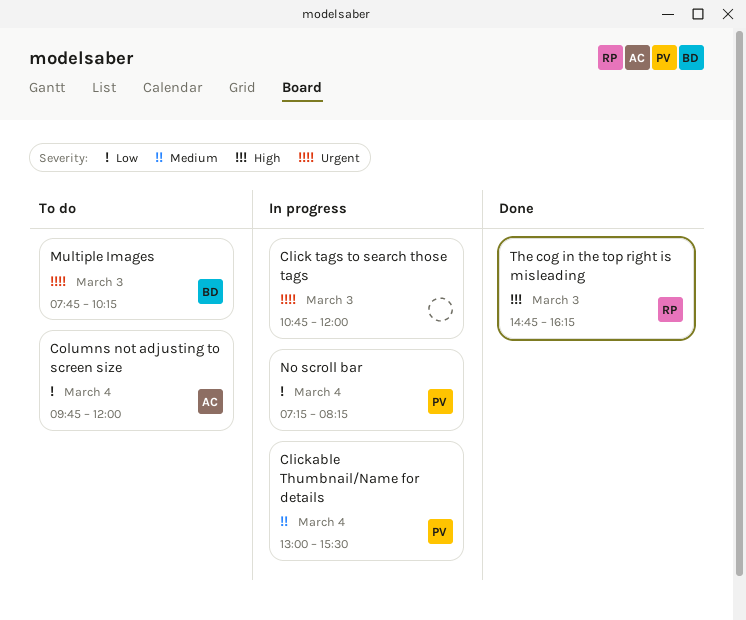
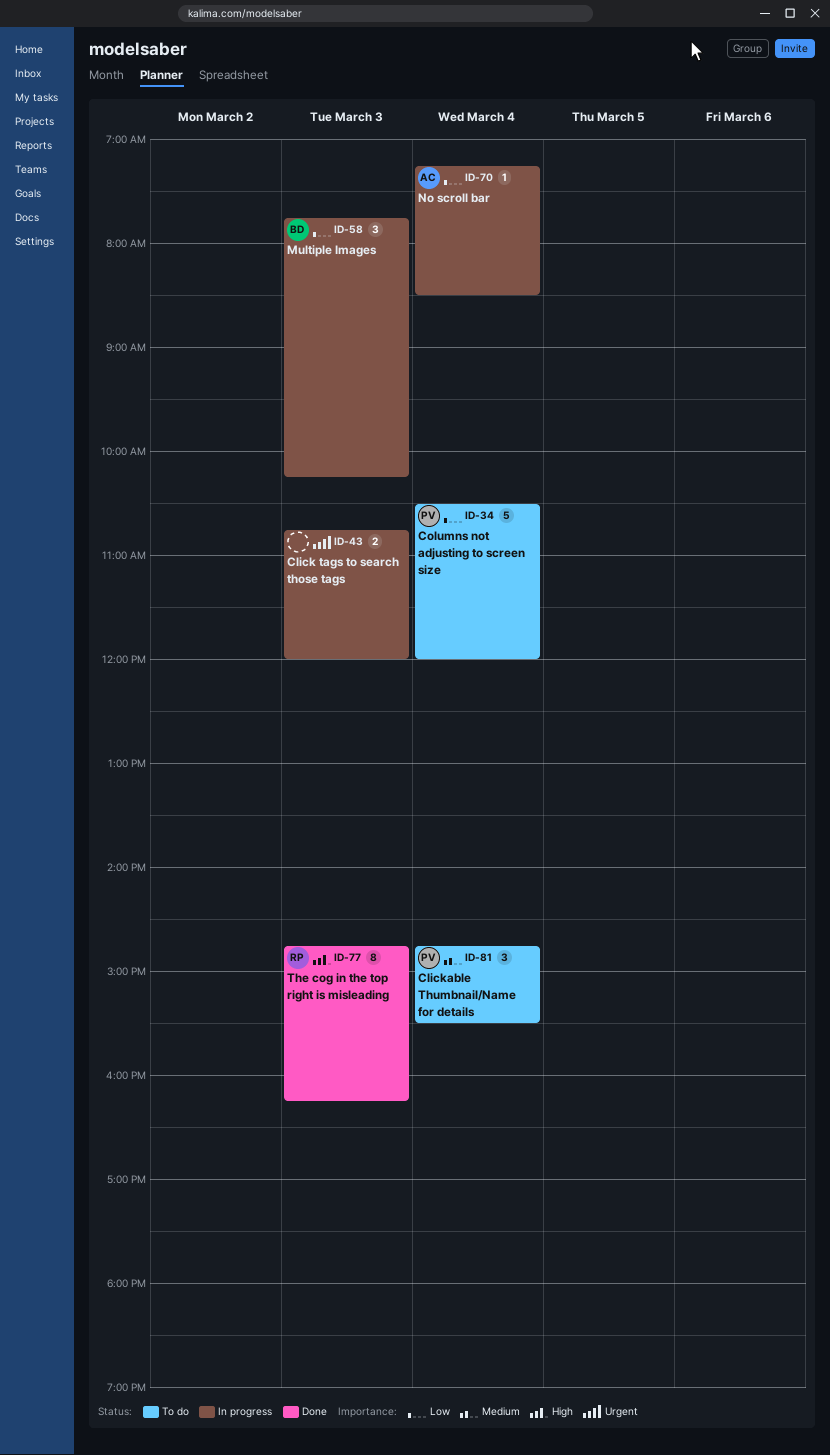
Clickable Thumbnail/Name for details, status: In progress -> To do
Clickable Thumbnail/Name for details, begins: 13:00 -> 14:45
Columns not adjusting to screen size, owner: AC -> PV
Columns not adjusting to screen size, begins: 09:45 -> 10:30
Multiple Images, status: To do -> In progress
Multiple Images, priority: Urgent -> Low
No scroll bar, owner: PV -> AC
No scroll bar, ends: 08:15 -> 08:30

